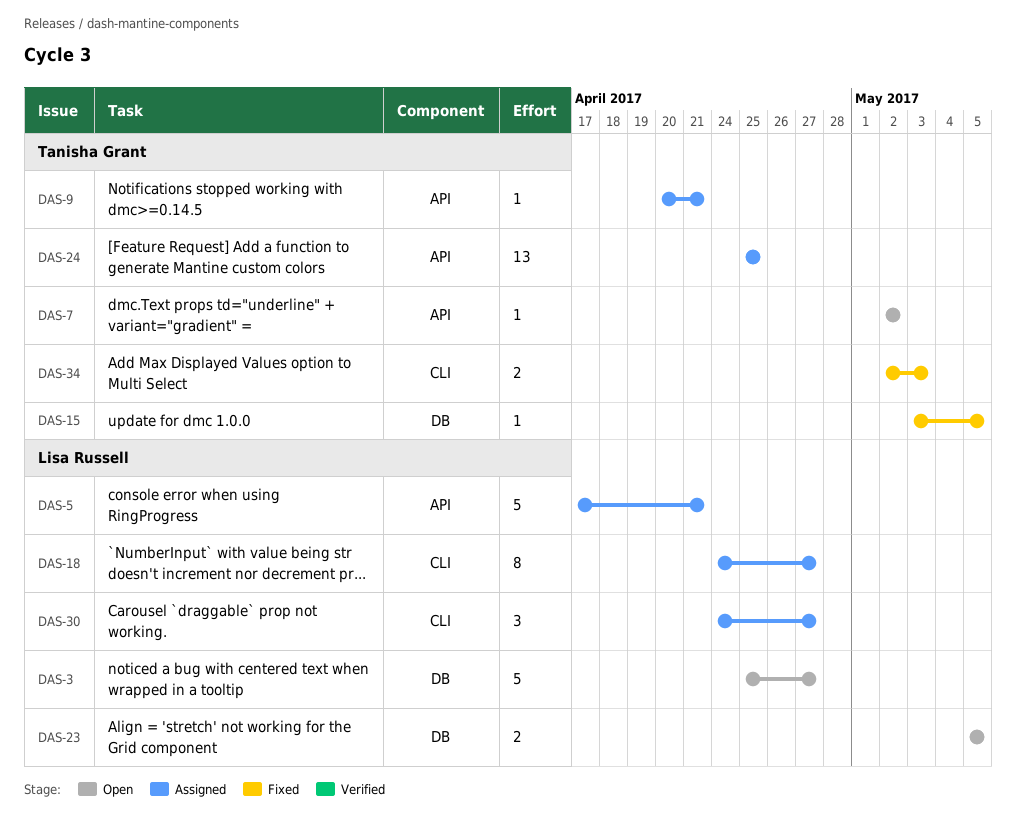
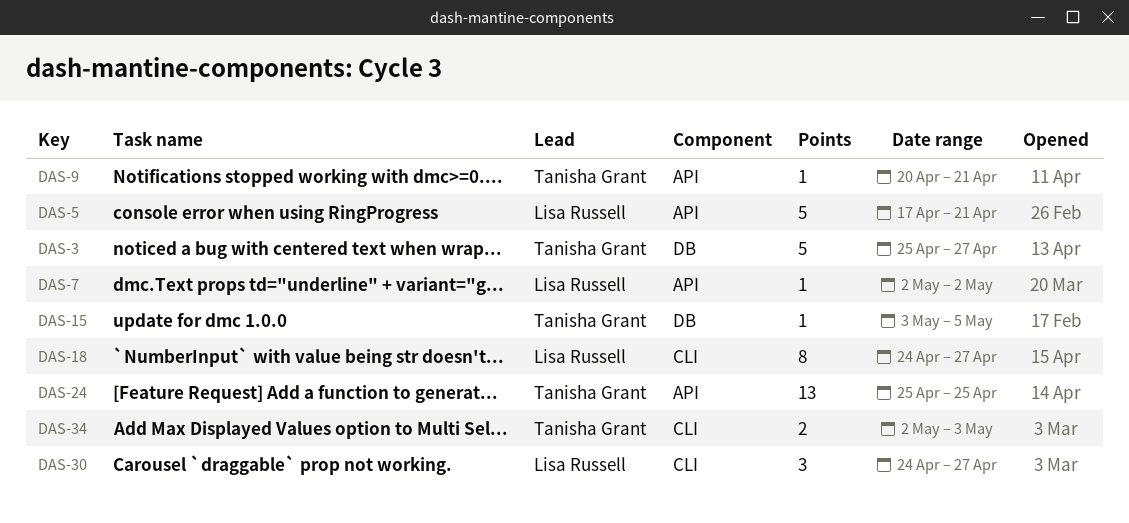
DAS-3, owner: Lisa Russell -> Tanisha Grant
DAS-7, owner: Tanisha Grant -> Lisa Russell
DAS-23: present -> none

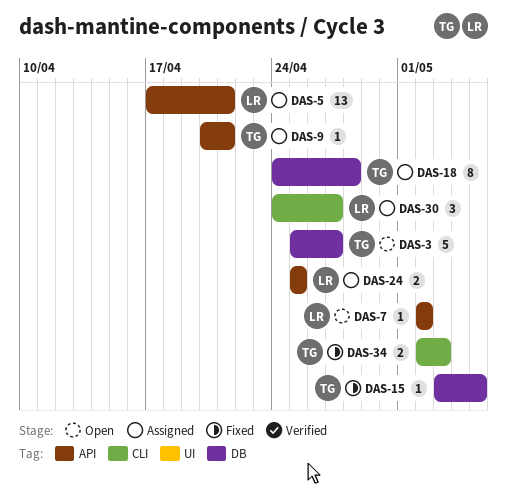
DAS-5, estimate: 5 -> 13
DAS-18, owner: Lisa Russell -> Tanisha Grant
DAS-18, label: CLI -> DB
DAS-18, due: Apr 27 -> Apr 28
DAS-24, owner: Tanisha Grant -> Lisa Russell
DAS-24, estimate: 13 -> 2

